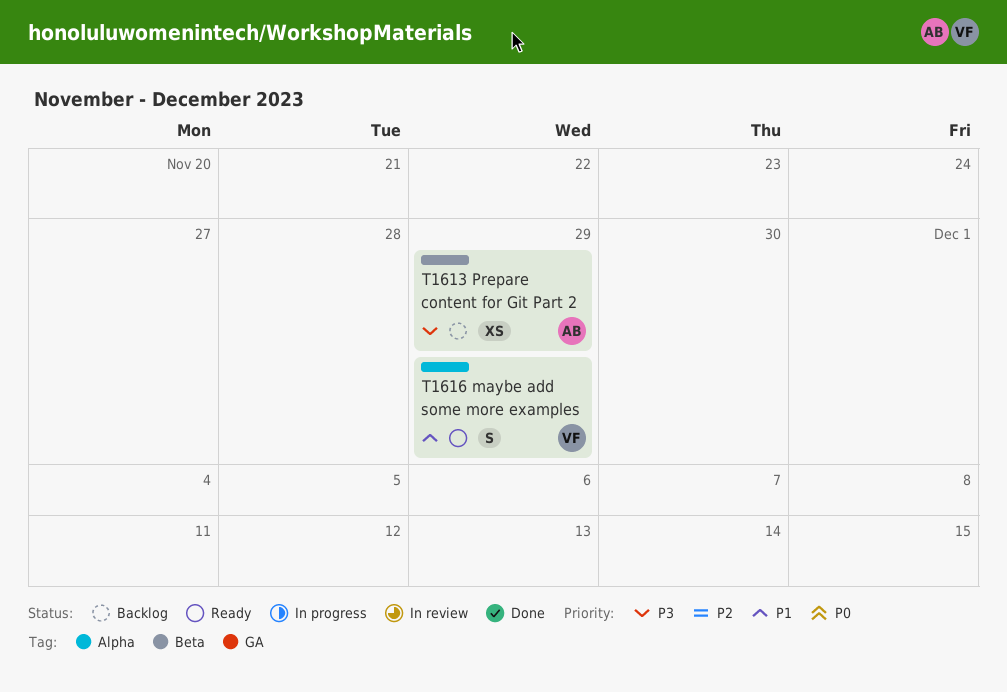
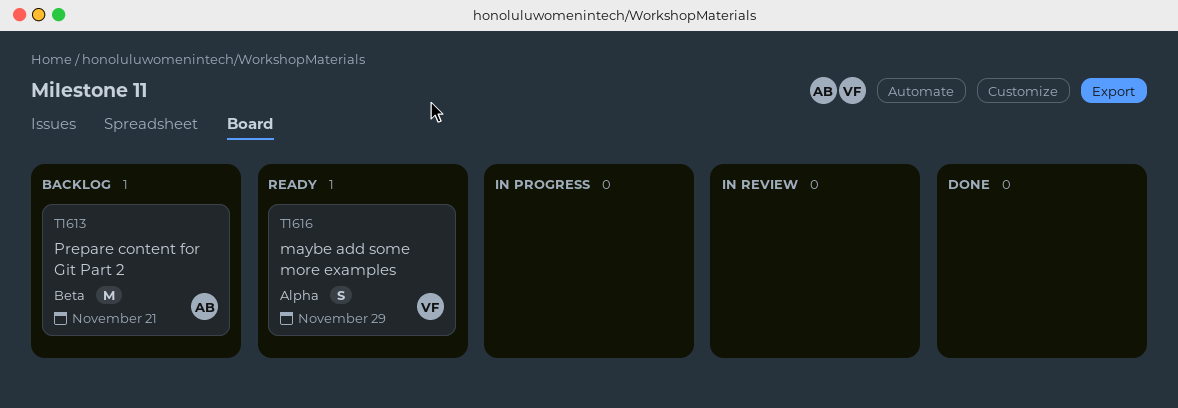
T1613, estimate: XS -> M
T1613, due: Nov 29 -> Nov 21

